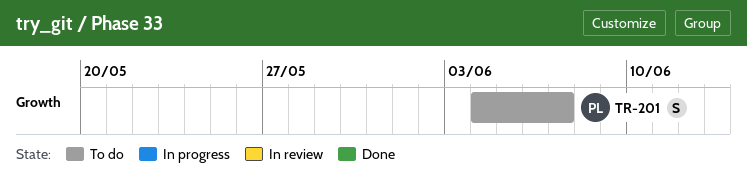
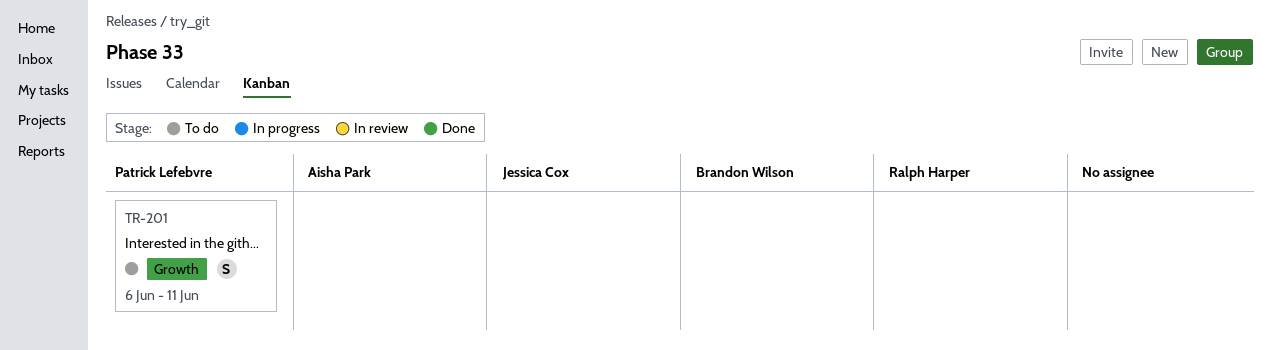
TR-201, start: Jun 4 -> Jun 6
TR-201, due: Jun 7 -> Jun 11

